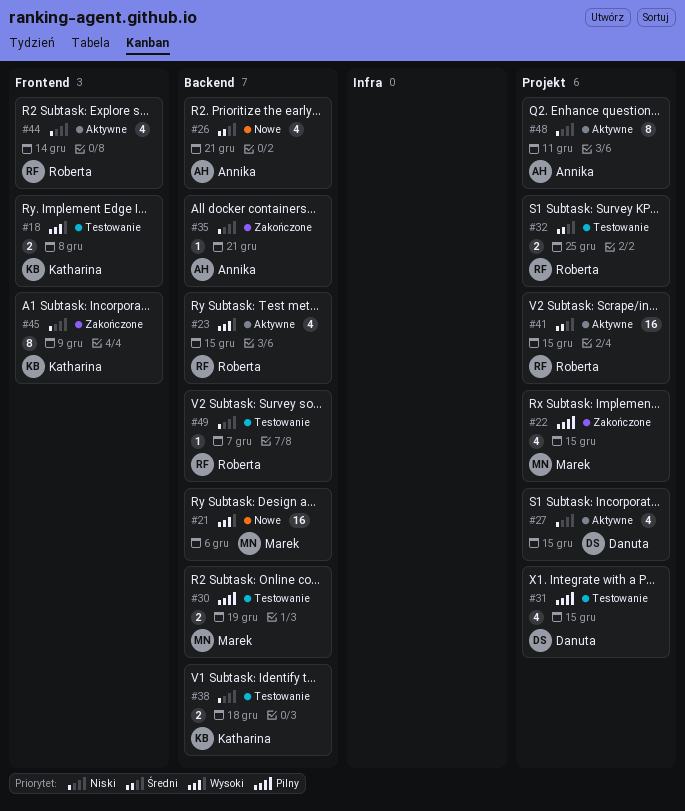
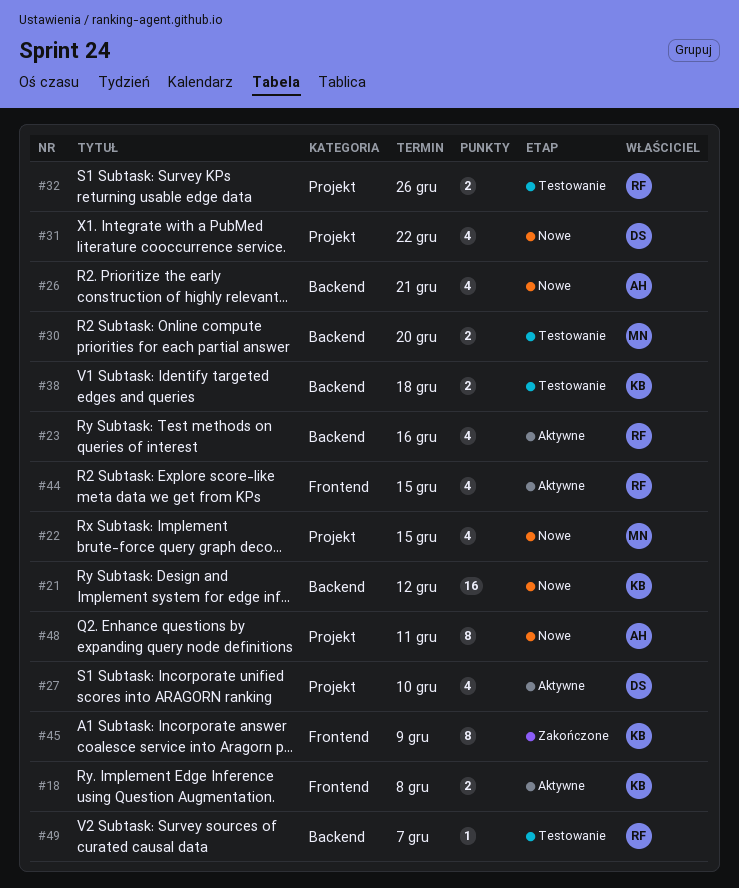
#18, status: Testowanie -> Aktywne
#21, owner: Marek -> Katharina
#21, due: Dec 6 -> Dec 12
#22, status: Zakończone -> Nowe
#23, due: Dec 15 -> Dec 16
#27, due: Dec 15 -> Dec 10
#30, due: Dec 19 -> Dec 20
#31, status: Testowanie -> Nowe
#31, due: Dec 15 -> Dec 22
#32, due: Dec 25 -> Dec 26
#35: present -> none
#41: present -> none
#44, due: Dec 14 -> Dec 15
#48, status: Aktywne -> Nowe

